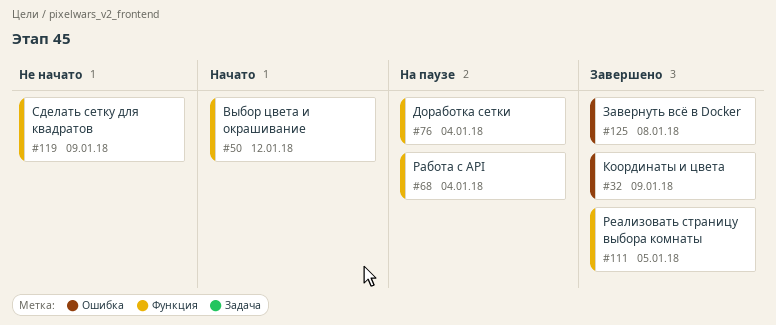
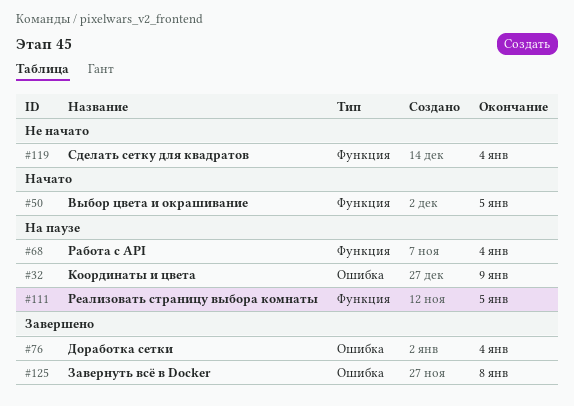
#32, status: Завершено -> На паузе
#50, due: Jan 12 -> Jan 5
#76, status: На паузе -> Завершено
#76, label: Функция -> Ошибка
#111, status: Завершено -> На паузе
#119, due: Jan 9 -> Jan 4

